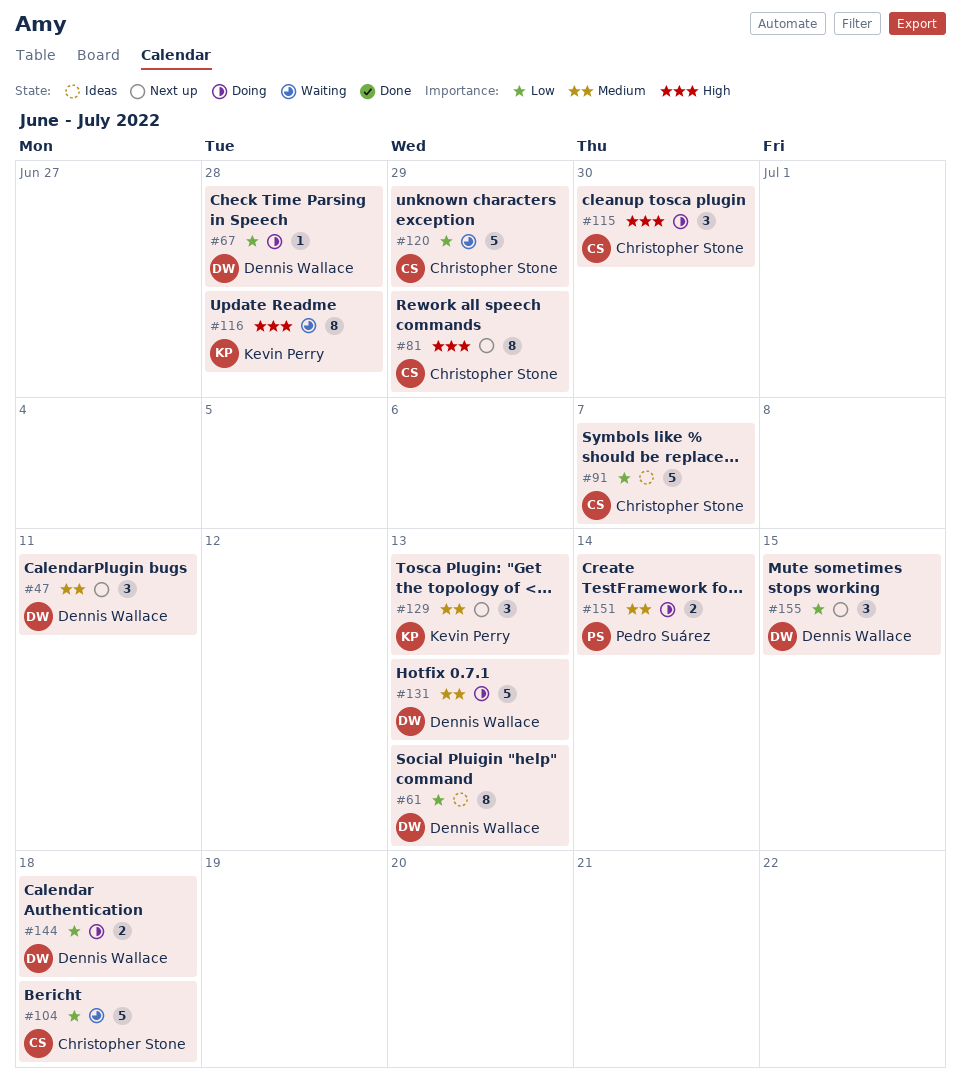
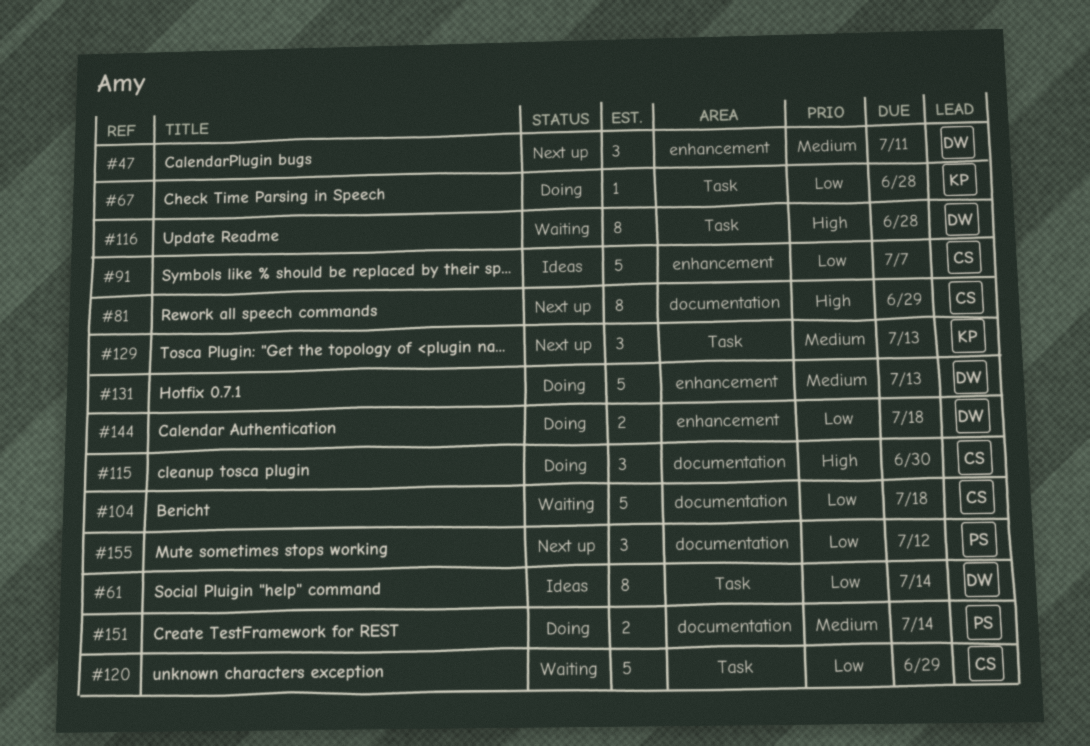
#61, due: Jul 13 -> Jul 14
#67, owner: Dennis Wallace -> Kevin Perry
#116, owner: Kevin Perry -> Dennis Wallace
#155, owner: Dennis Wallace -> Pedro Suárez
#155, due: Jul 15 -> Jul 12

